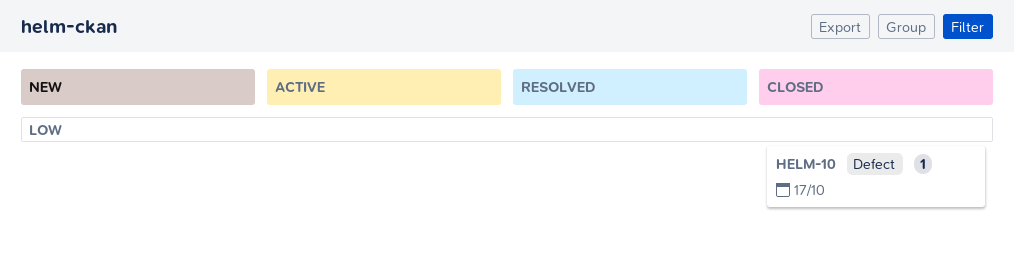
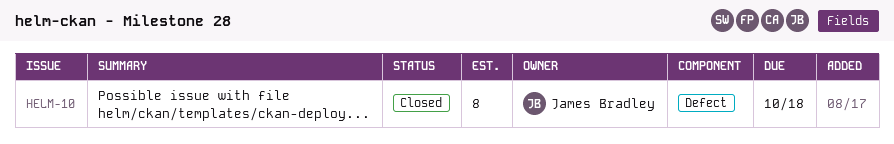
HELM-10, estimate: 1 -> 8
HELM-10, due: Oct 17 -> Oct 18

